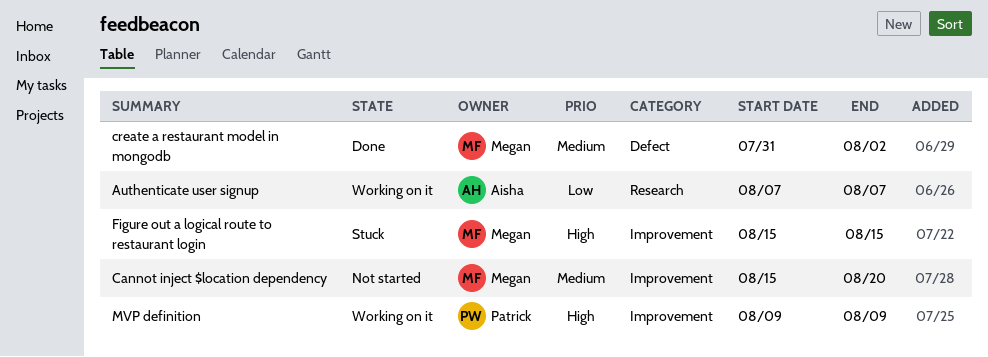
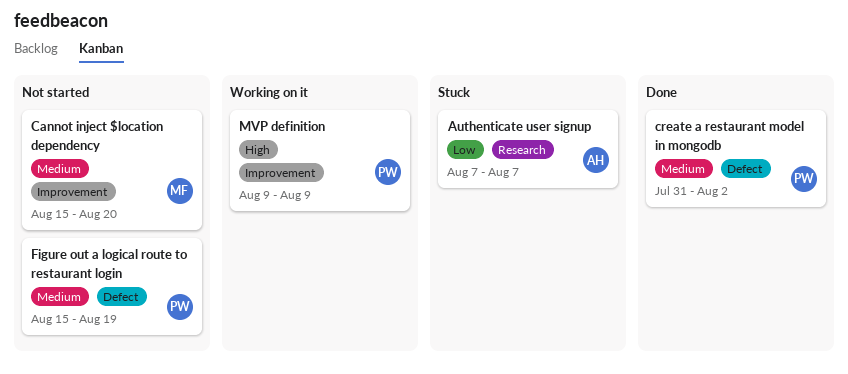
Authenticate user signup, status: Working on it -> Stuck
create a restaurant model in mongodb, owner: Megan -> Patrick
Figure out a logical route to restaurant login, status: Stuck -> Not started
Figure out a logical route to restaurant login, owner: Megan -> Patrick
Figure out a logical route to restaurant login, priority: High -> Medium
Figure out a logical route to restaurant login, label: Improvement -> Defect
Figure out a logical route to restaurant login, due: Aug 15 -> Aug 19

